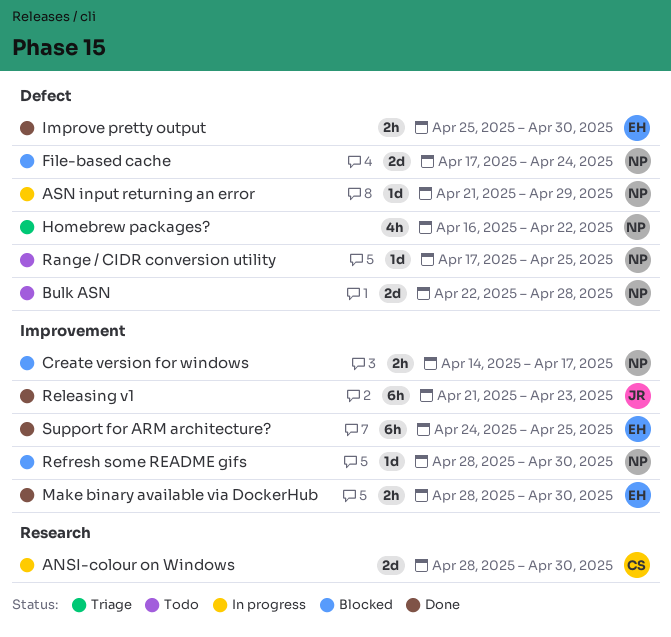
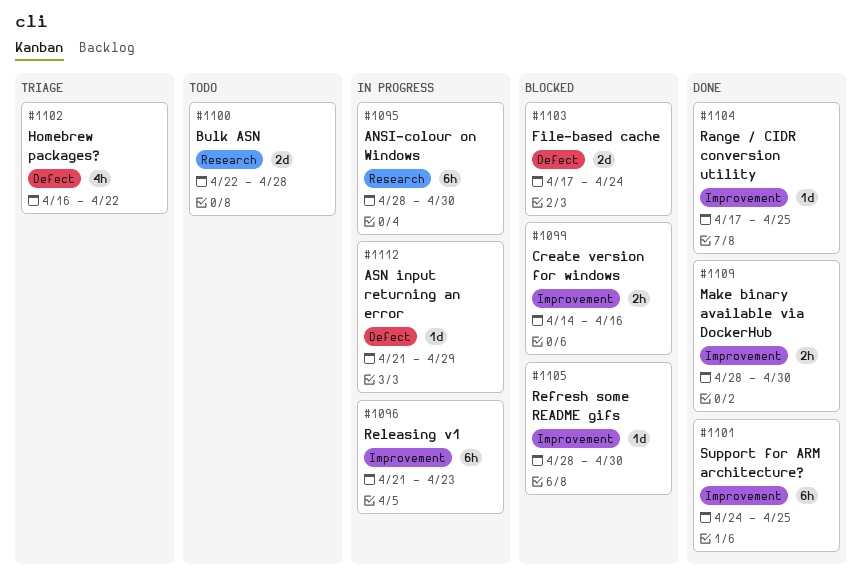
ANSI-colour on Windows, estimate: 2d -> 6h
Bulk ASN, label: Defect -> Research
Create version for windows, due: Apr 17 -> Apr 16
Improve pretty output: present -> none
Range / CIDR conversion utility, status: Todo -> Done
Range / CIDR conversion utility, label: Defect -> Improvement
Releasing v1, status: Done -> In progress

